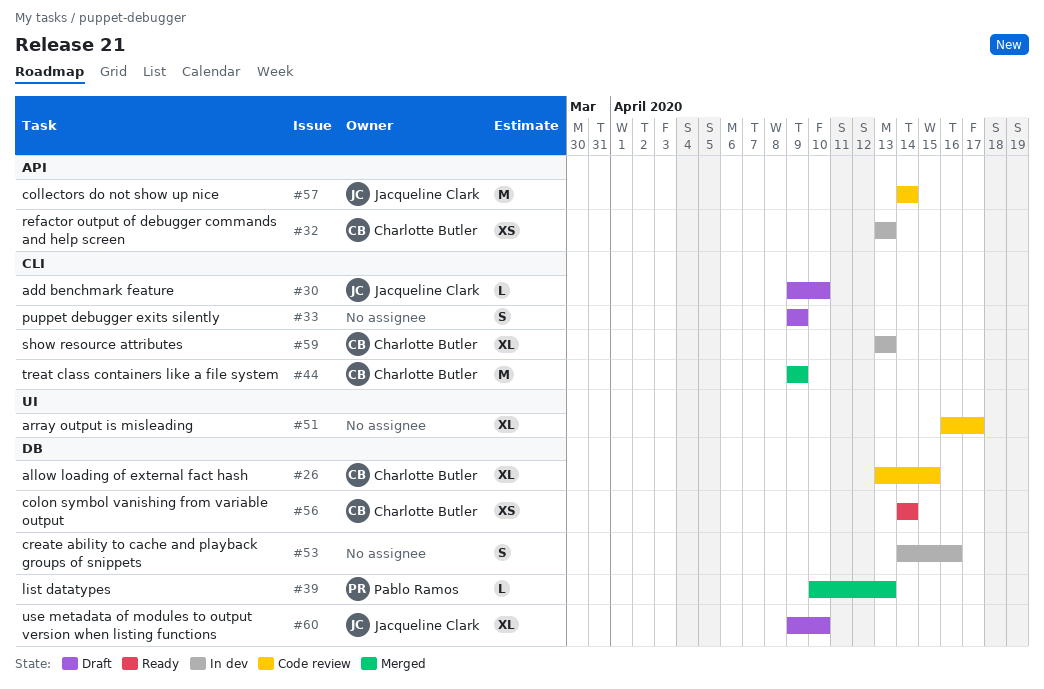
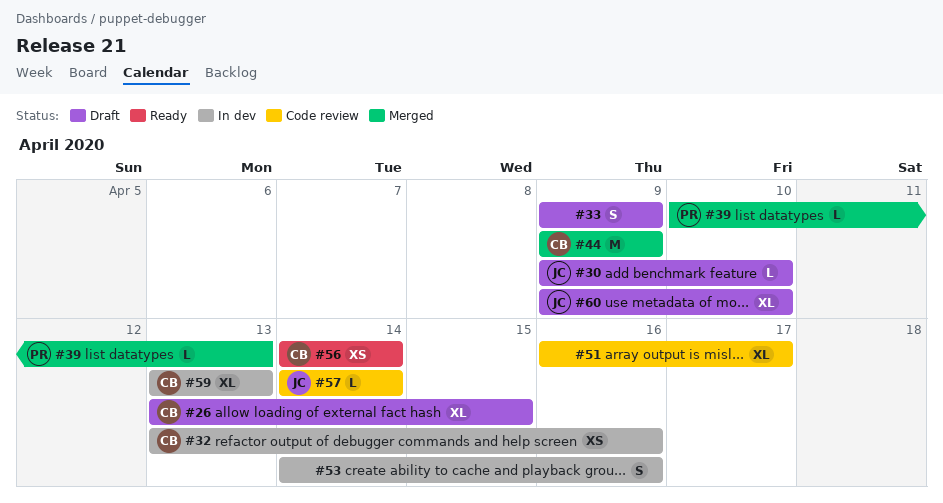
#26, status: Code review -> Draft
#32, due: Apr 13 -> Apr 16
#57, estimate: M -> L

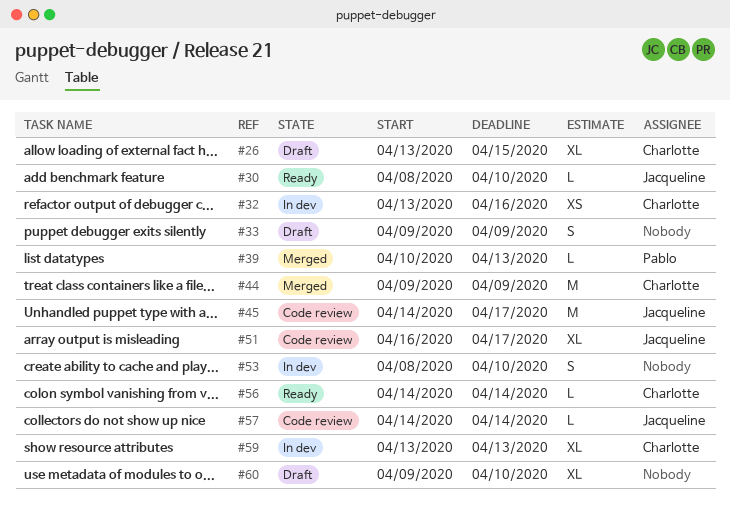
#30, status: Draft -> Ready
#30, start: Apr 9 -> Apr 8
#45: none -> present
#51, owner: none -> Jacqueline
#53, start: Apr 14 -> Apr 8
#53, due: Apr 16 -> Apr 10
#56, estimate: XS -> L
#60, owner: Jacqueline -> none

